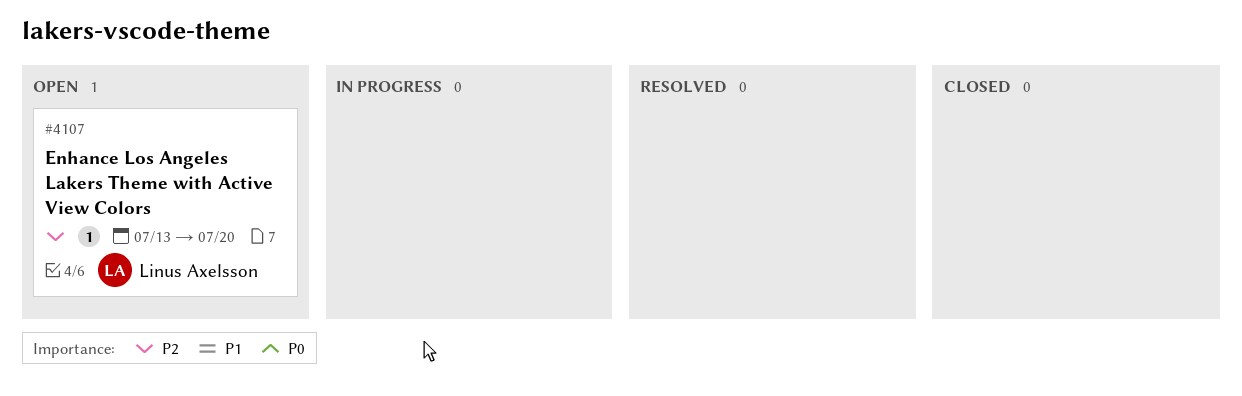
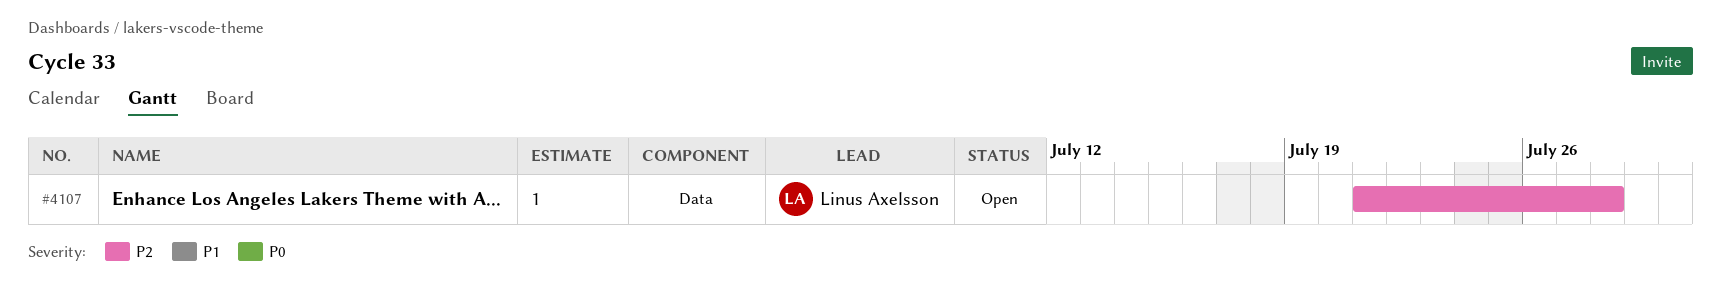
#4107, start: Jul 13 -> Jul 21
#4107, due: Jul 20 -> Jul 28

